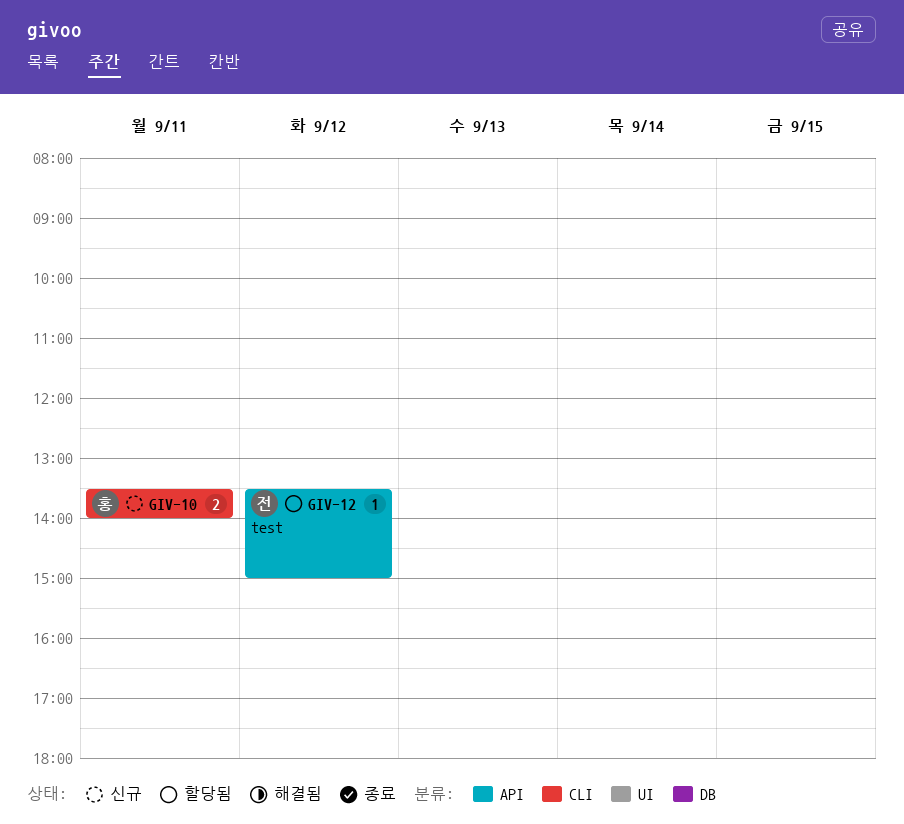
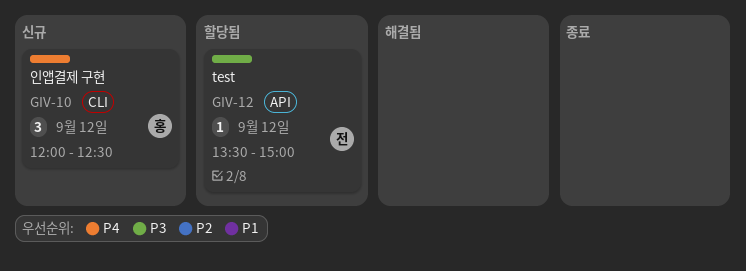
GIV-10, estimate: 2 -> 3
GIV-10, day: Sep 11 -> Sep 12
GIV-10, begins: 13:30 -> 12:00
GIV-10, ends: 14:00 -> 12:30

